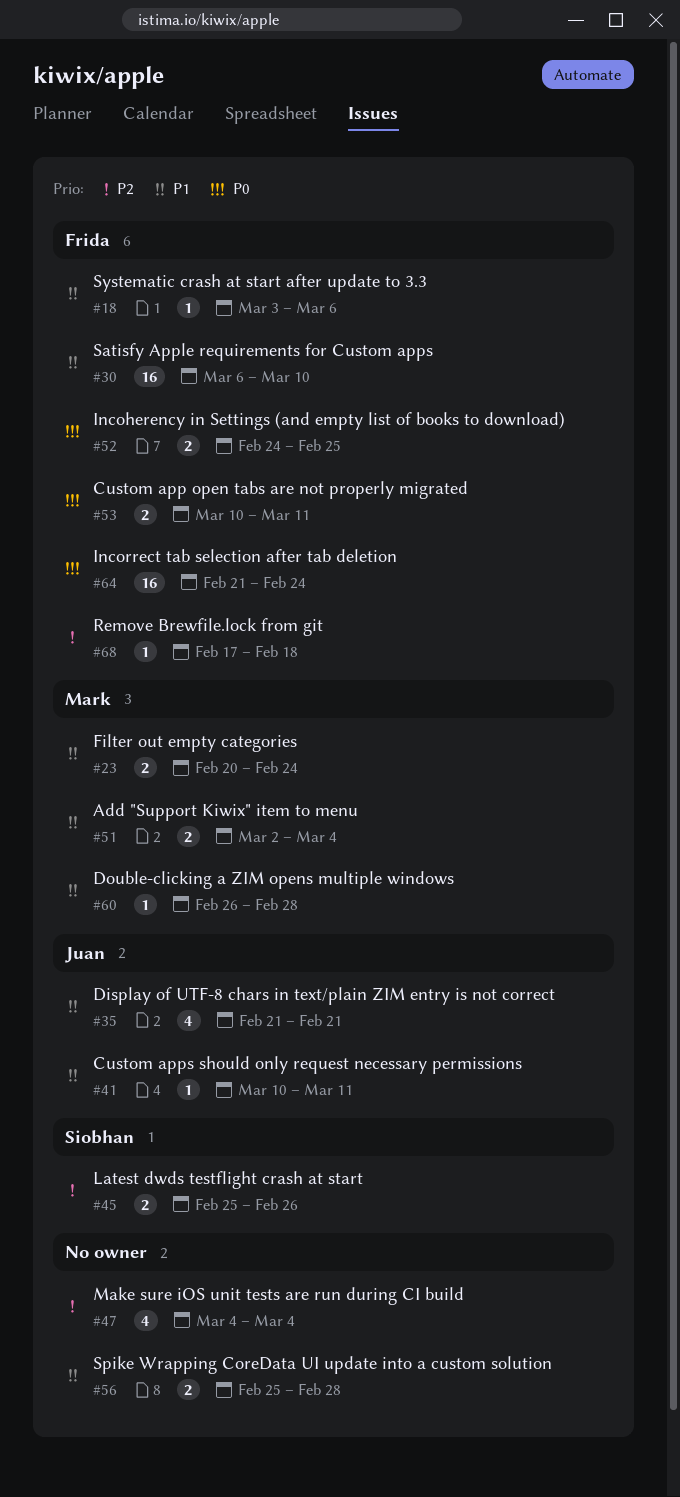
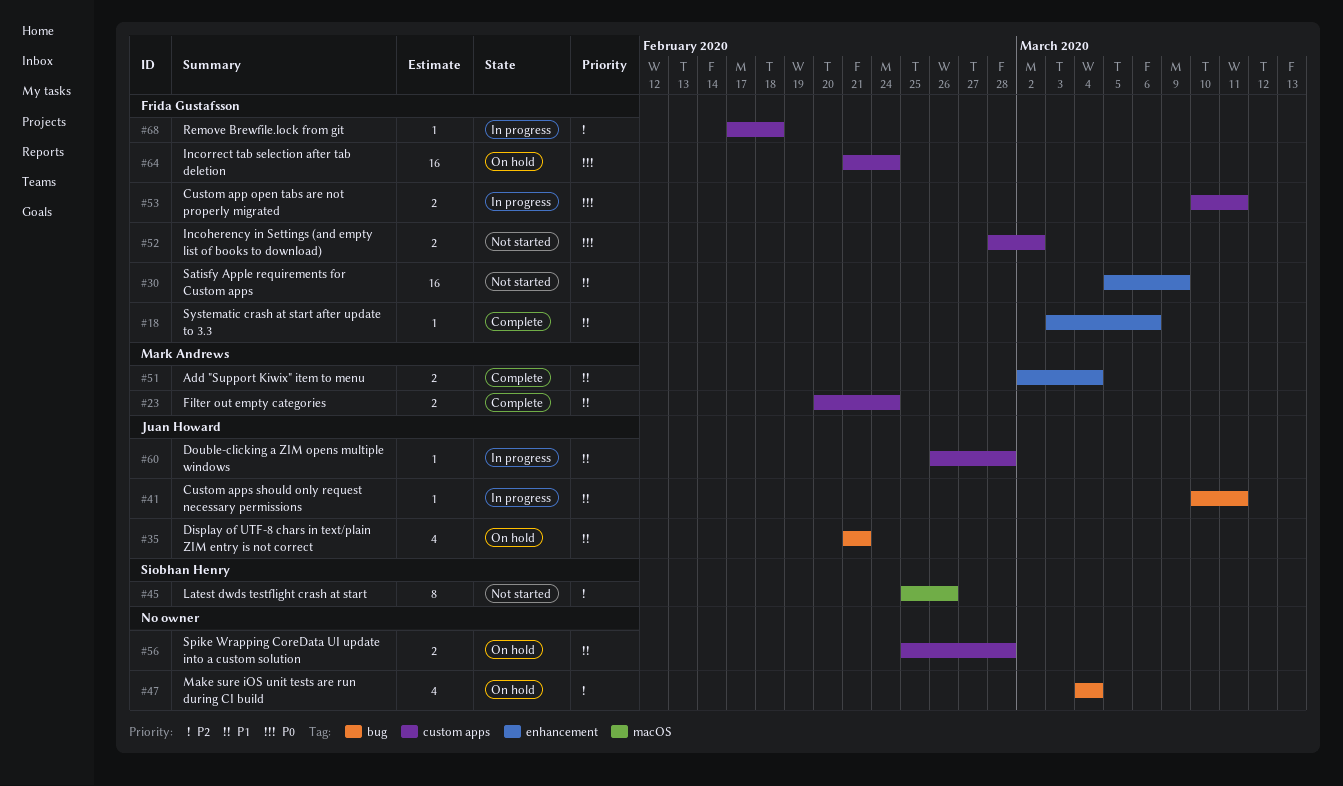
#30, start: Mar 6 -> Mar 5
#30, due: Mar 10 -> Mar 9
#45, estimate: 2 -> 8
#52, start: Feb 24 -> Feb 28
#52, due: Feb 25 -> Mar 2
#60, owner: Mark Andrews -> Juan Howard

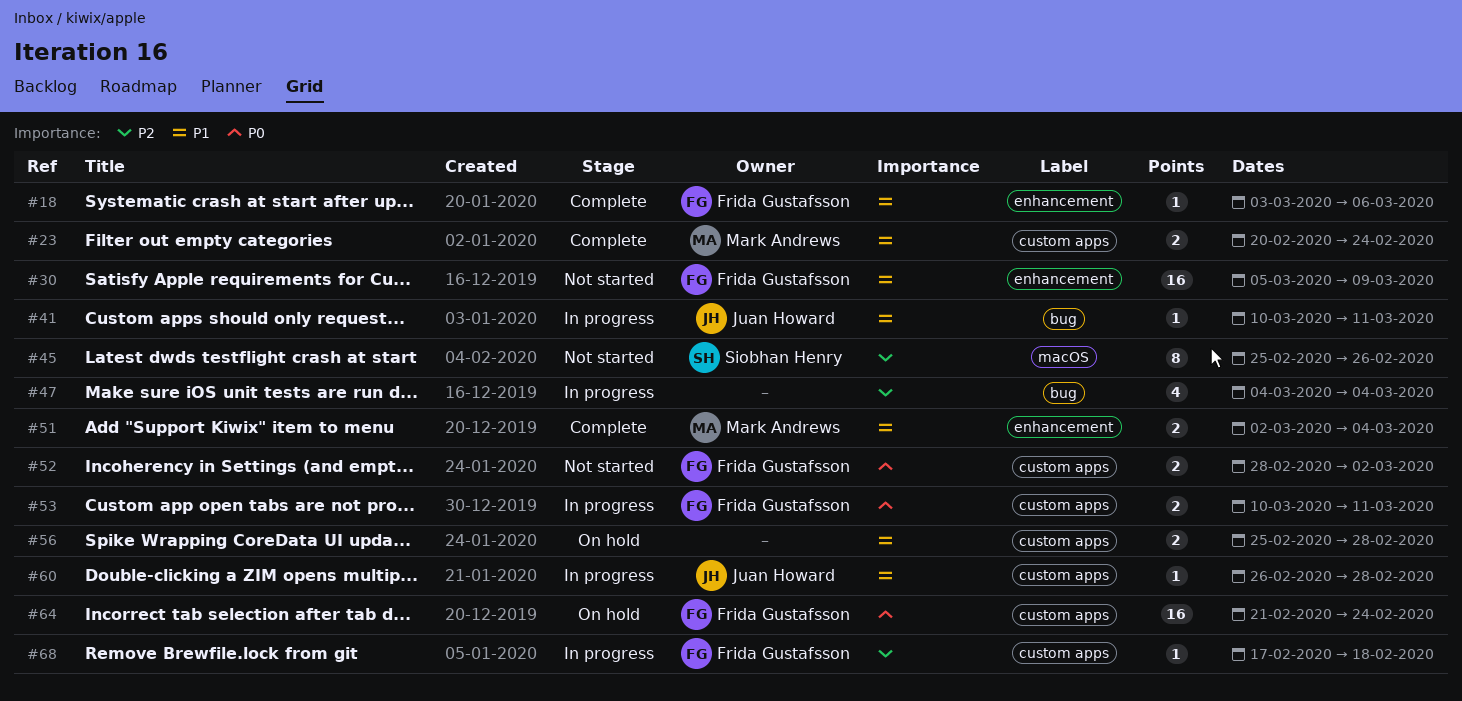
#35: present -> none
#47, status: On hold -> In progress

